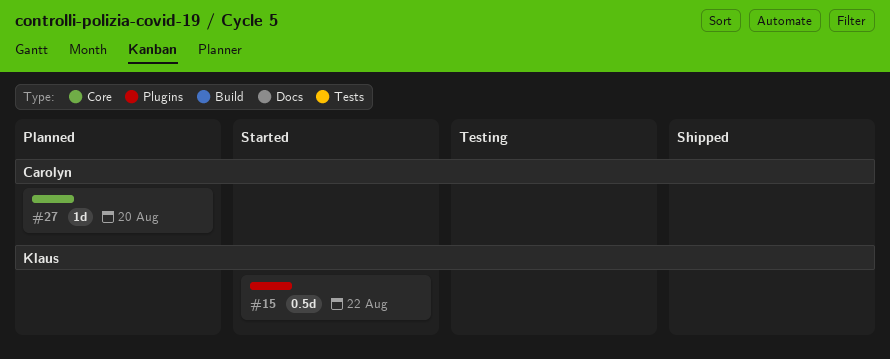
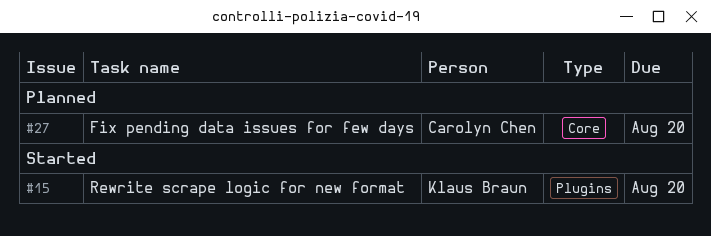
#15, due: Aug 22 -> Aug 20

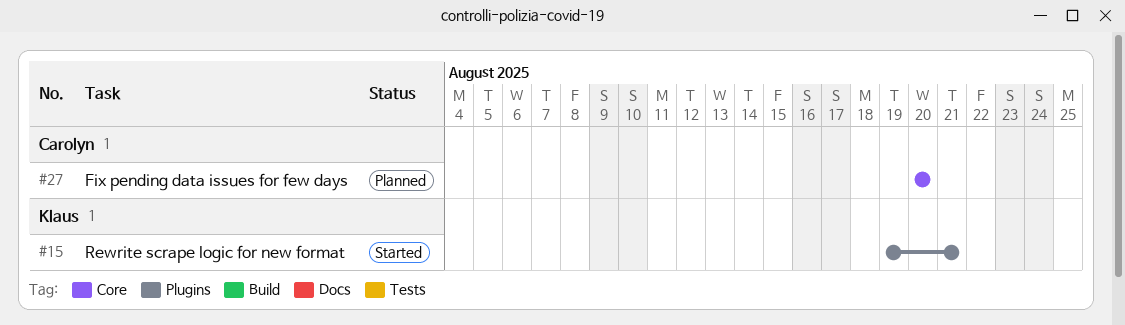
#15, due: Aug 20 -> Aug 21

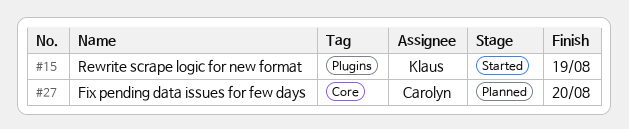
#15, due: Aug 21 -> Aug 19

